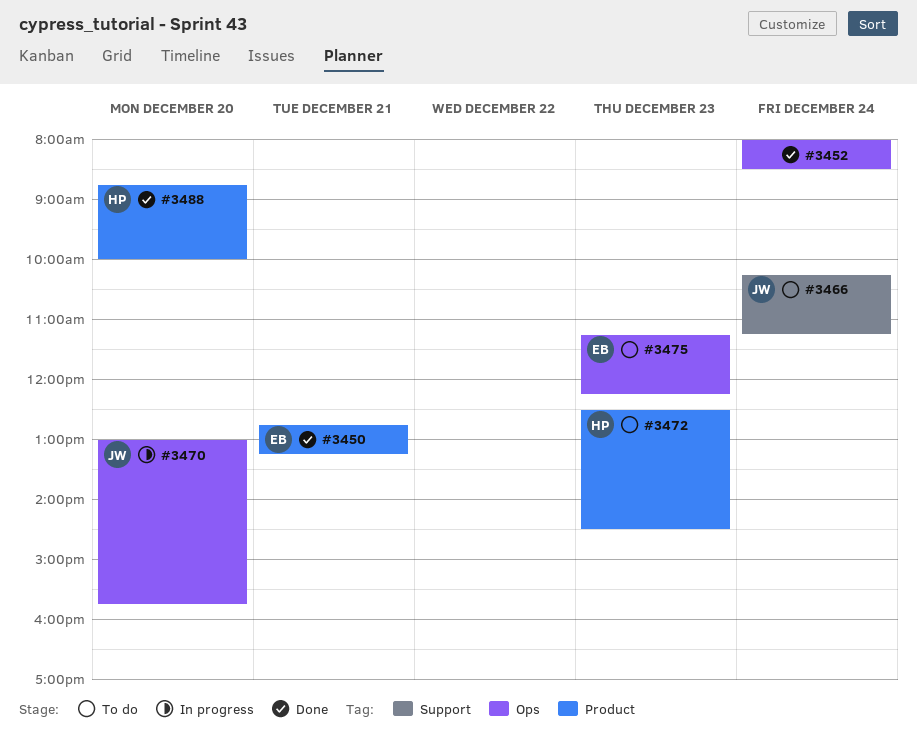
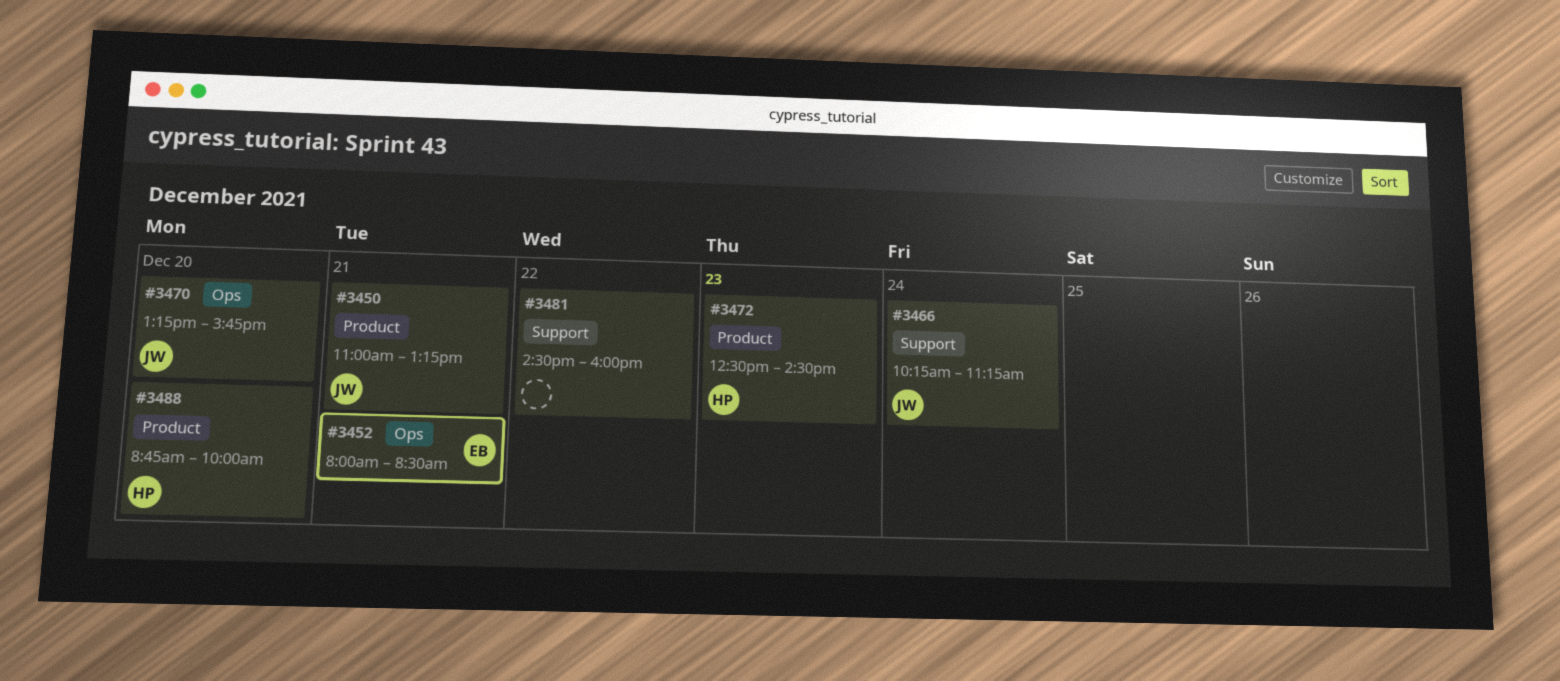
#3450, owner: EB -> JW
#3450, begins: 12:45 -> 11:00
#3452, owner: none -> EB
#3452, day: Dec 24 -> Dec 21
#3470, begins: 13:00 -> 13:15
#3475: present -> none
#3481: none -> present

